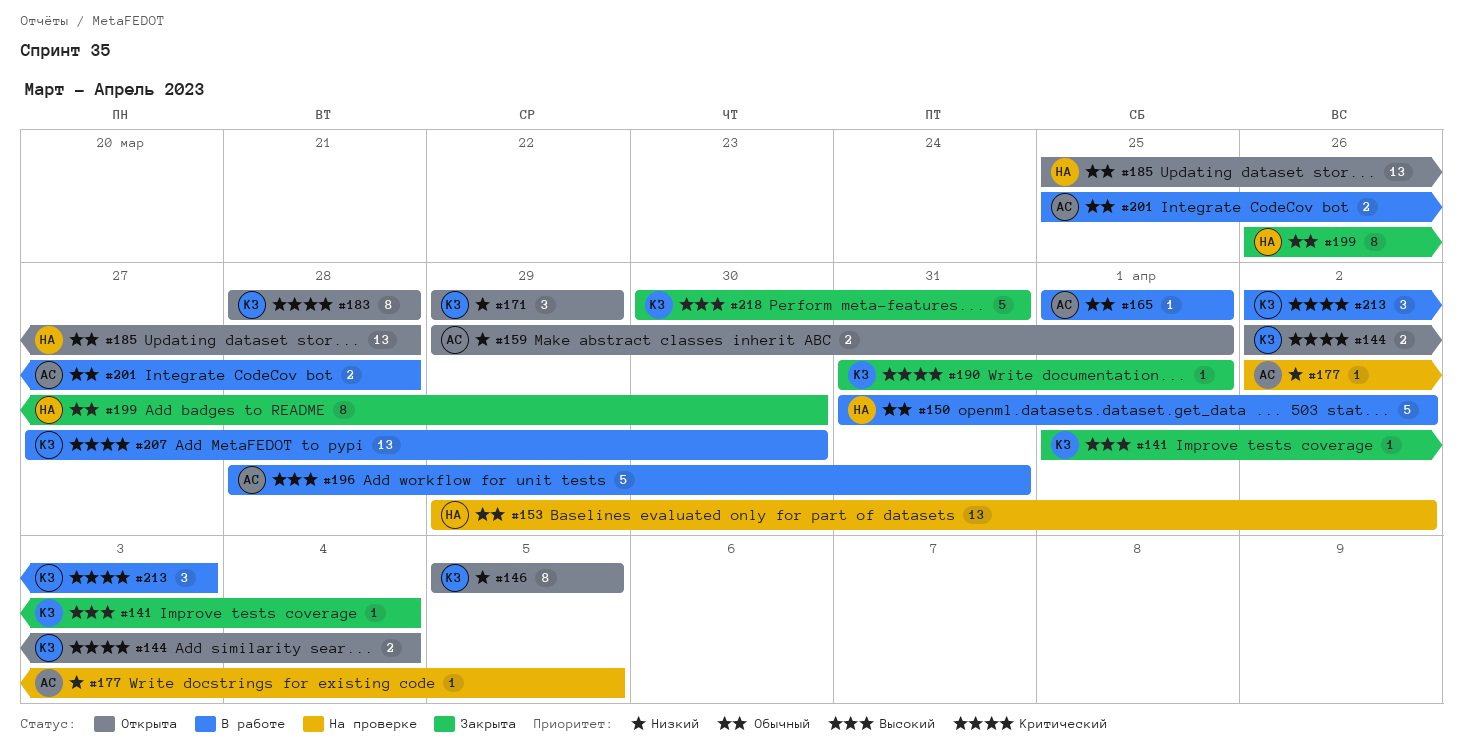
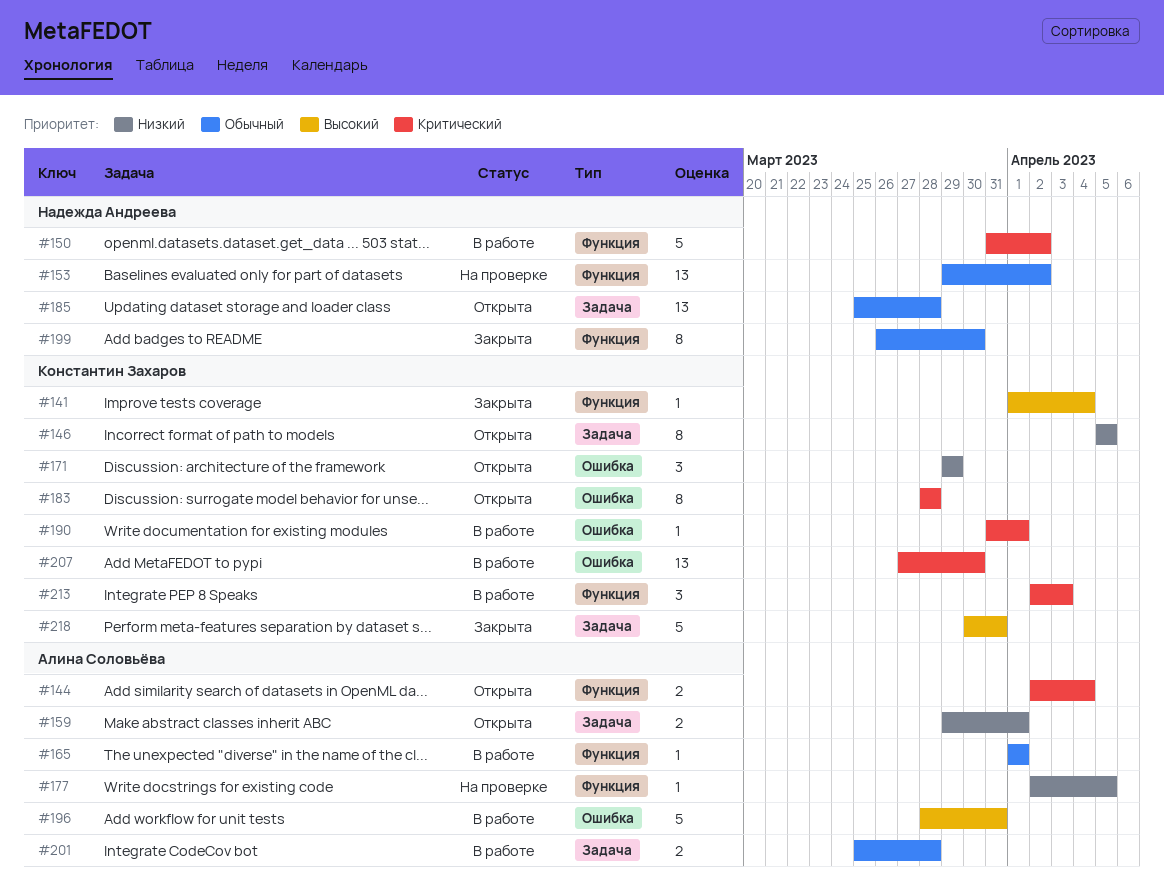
#144, owner: Константин Захаров -> Алина Соловьёва
#150, priority: Обычный -> Критический
#190, status: Закрыта -> В работе

